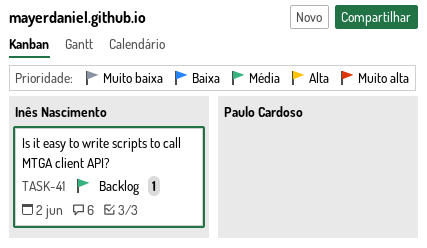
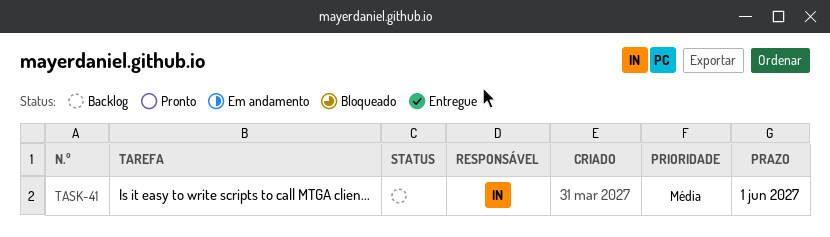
TASK-41, due: Jun 2 -> Jun 1

